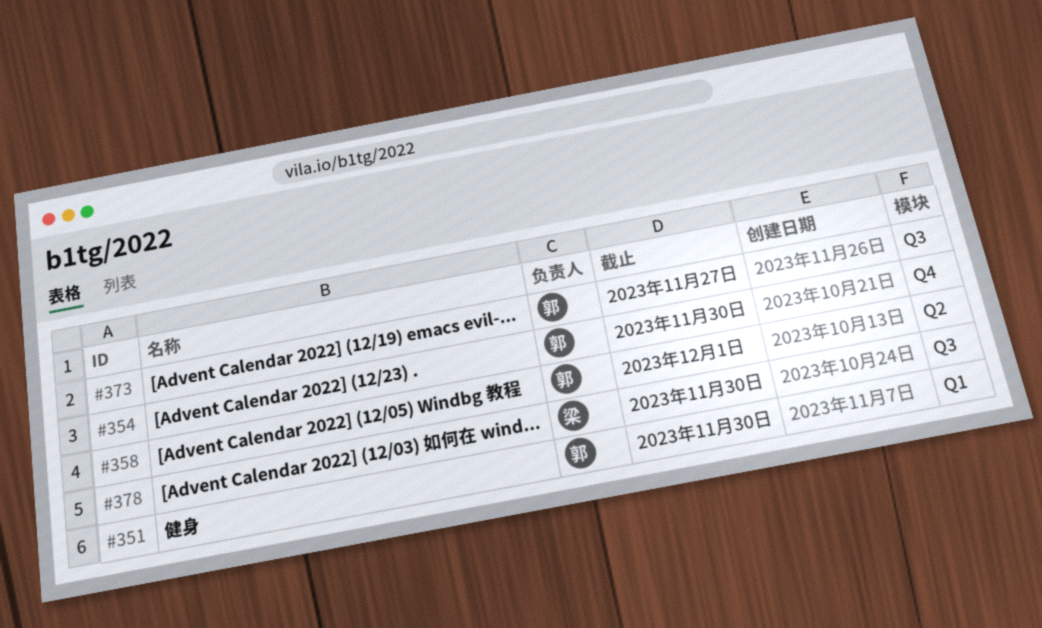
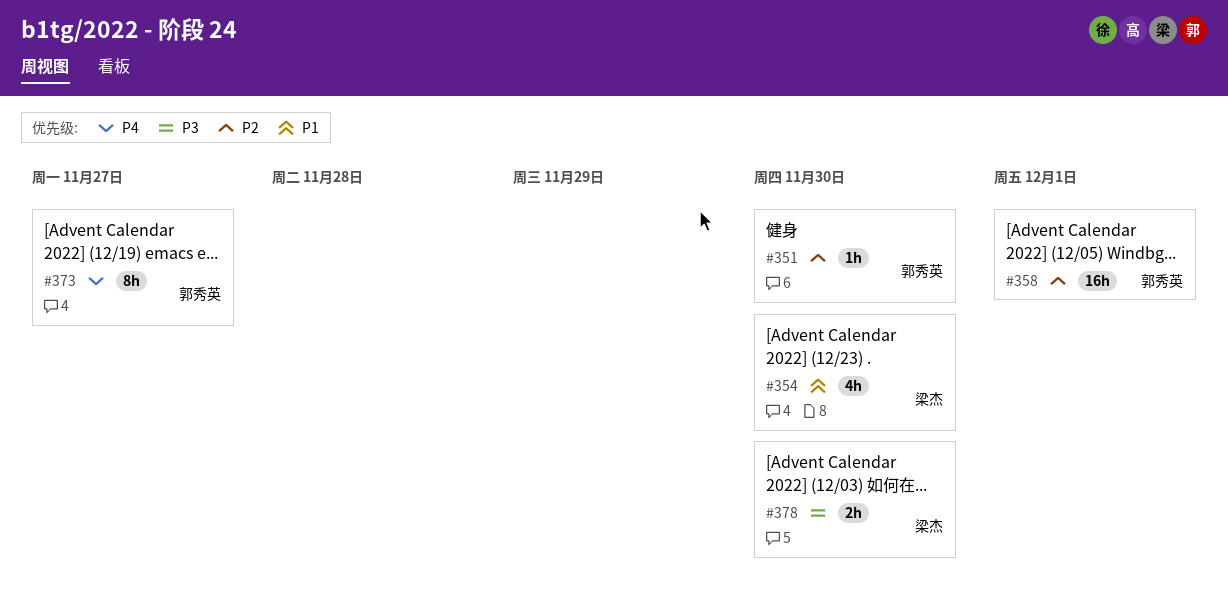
#354, owner: 郭秀英 -> 梁杰

